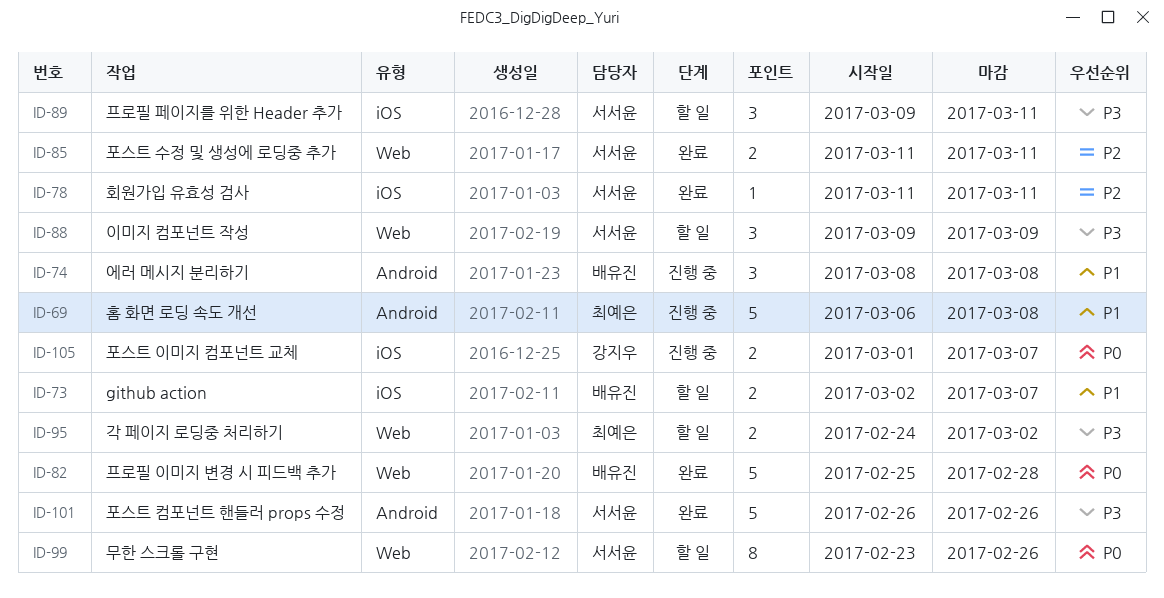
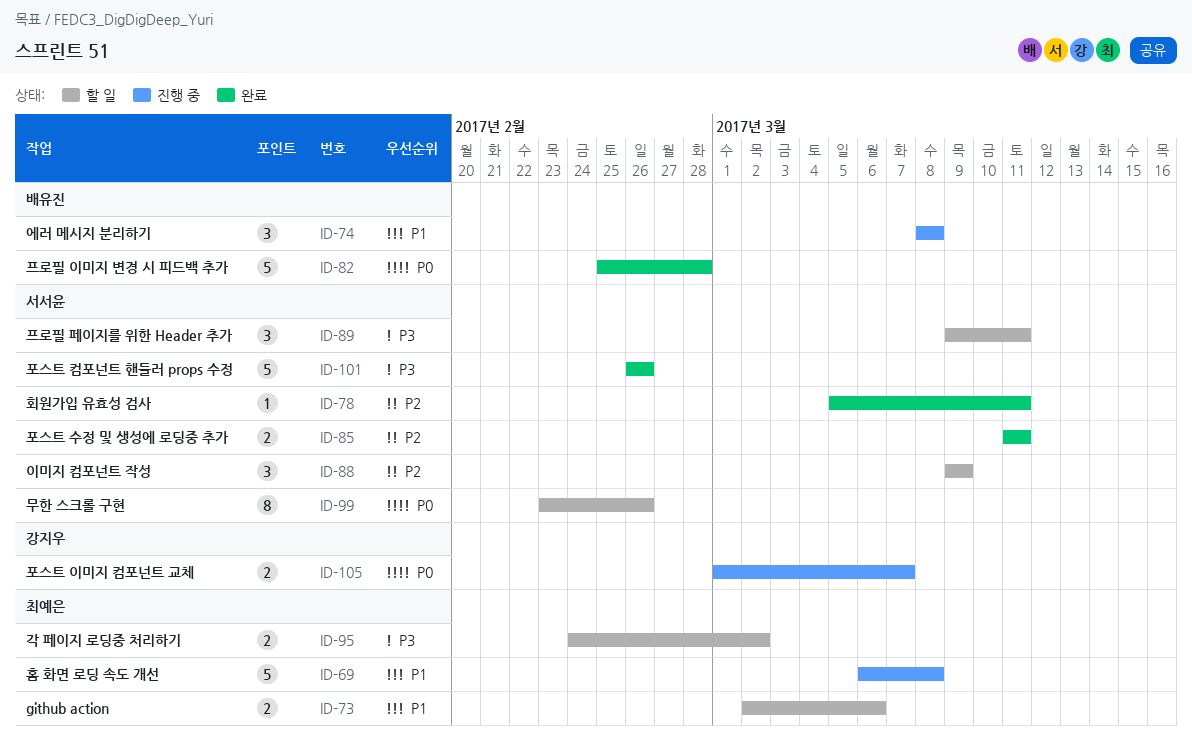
ID-73, owner: 배유진 -> 최예은
ID-73, due: Mar 7 -> Mar 6
ID-78, start: Mar 11 -> Mar 5
ID-88, priority: P3 -> P2

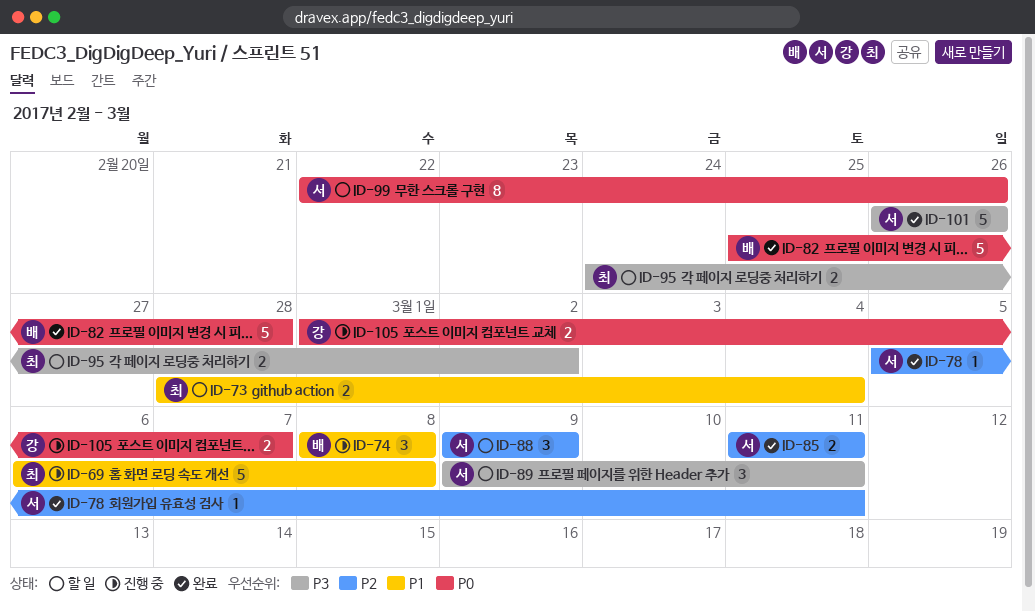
ID-73, start: Mar 2 -> Feb 28
ID-73, due: Mar 6 -> Mar 4
ID-99, start: Feb 23 -> Feb 22

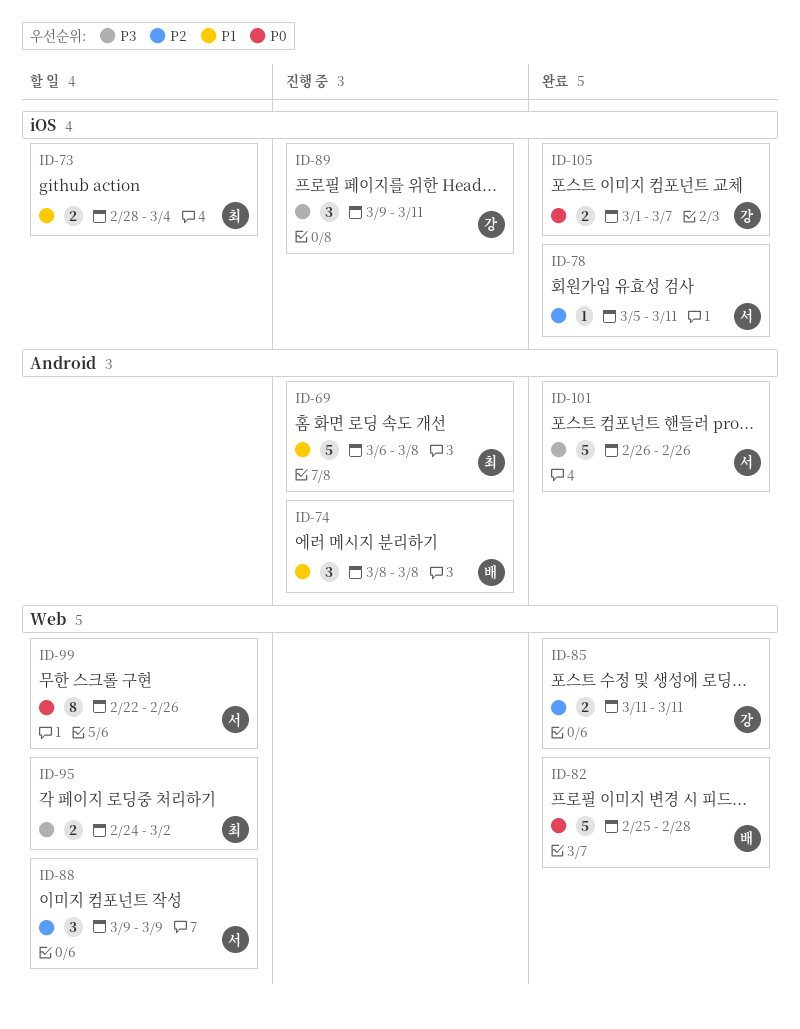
ID-85, owner: 서 -> 강
ID-89, status: 할 일 -> 진행 중
ID-89, owner: 서 -> 강
ID-105, status: 진행 중 -> 완료

